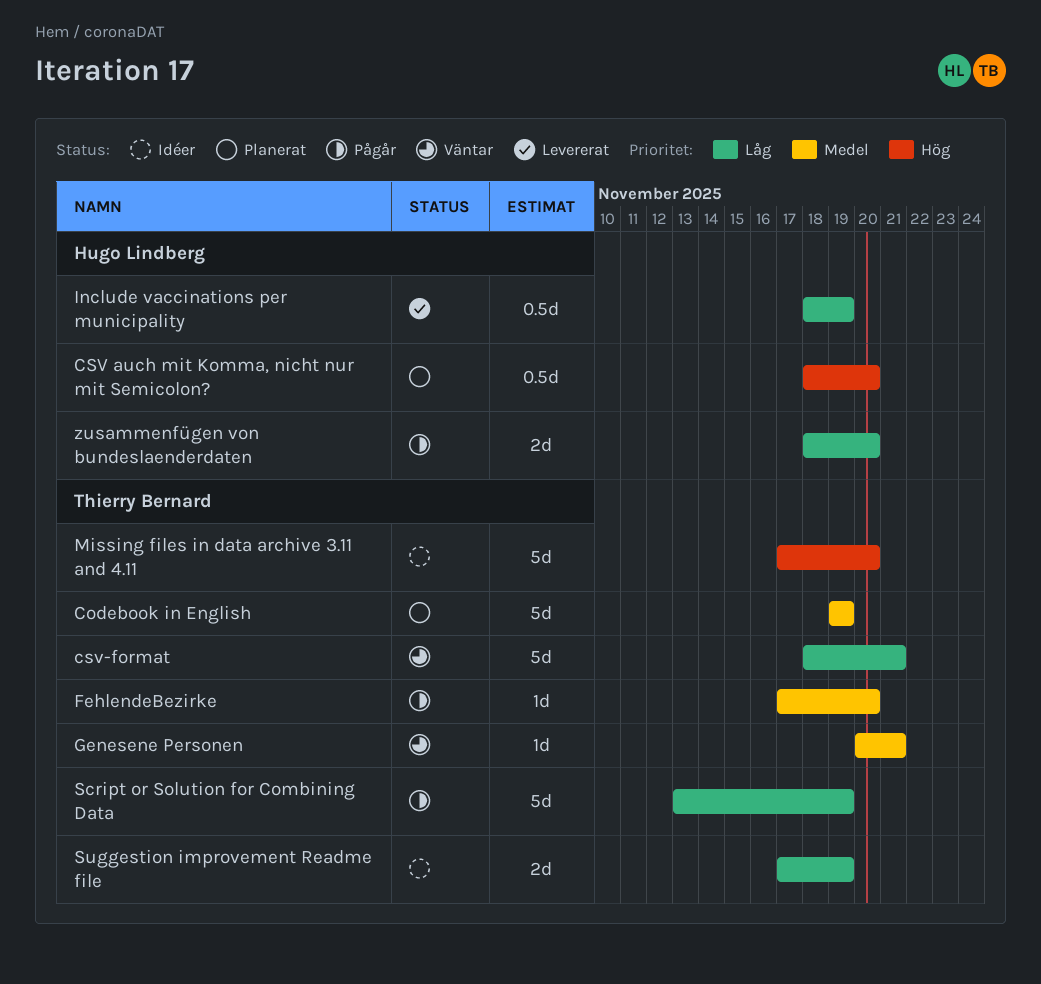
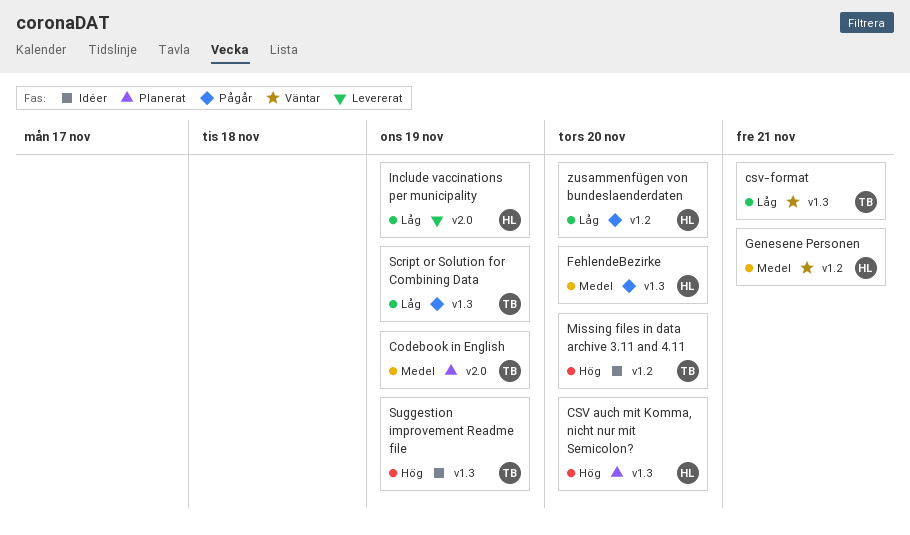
FehlendeBezirke, owner: Thierry Bernard -> Hugo Lindberg
Genesene Personen, owner: Thierry Bernard -> Hugo Lindberg
Suggestion improvement Readme file, priority: Låg -> Hög

